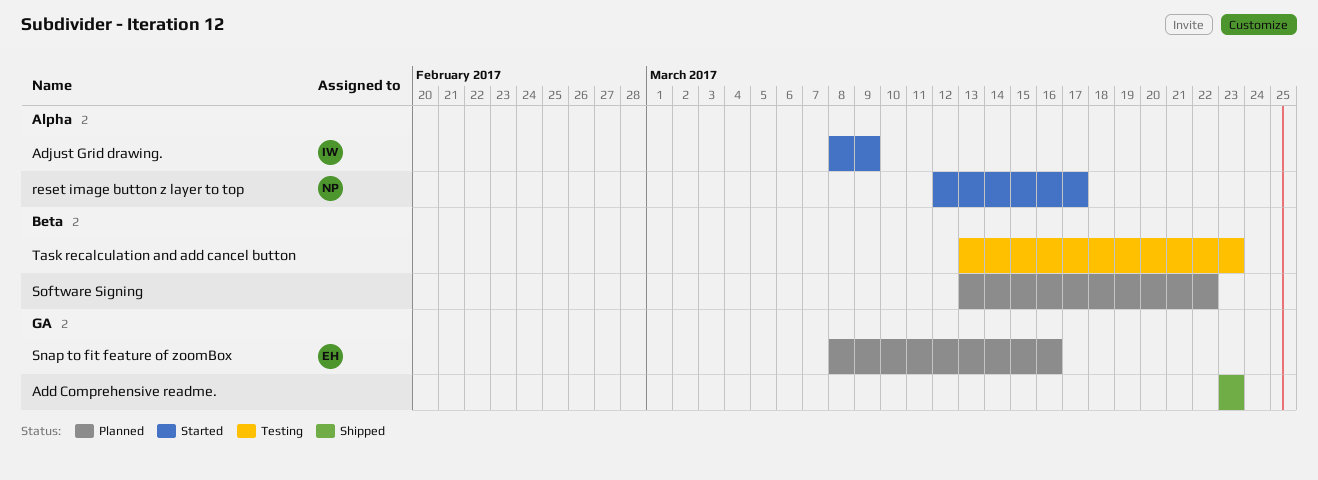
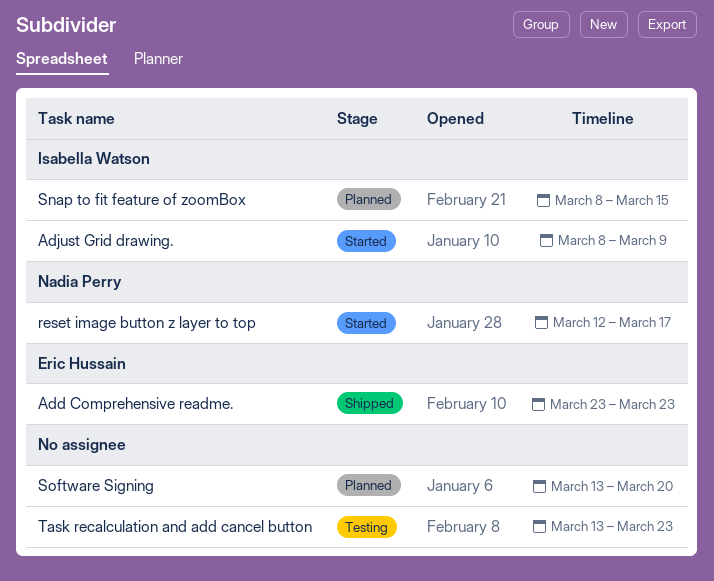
Add Comprehensive readme., owner: none -> Eric Hussain
Snap to fit feature of zoomBox, owner: Eric Hussain -> Isabella Watson
Snap to fit feature of zoomBox, due: Mar 16 -> Mar 15
Software Signing, due: Mar 22 -> Mar 20

